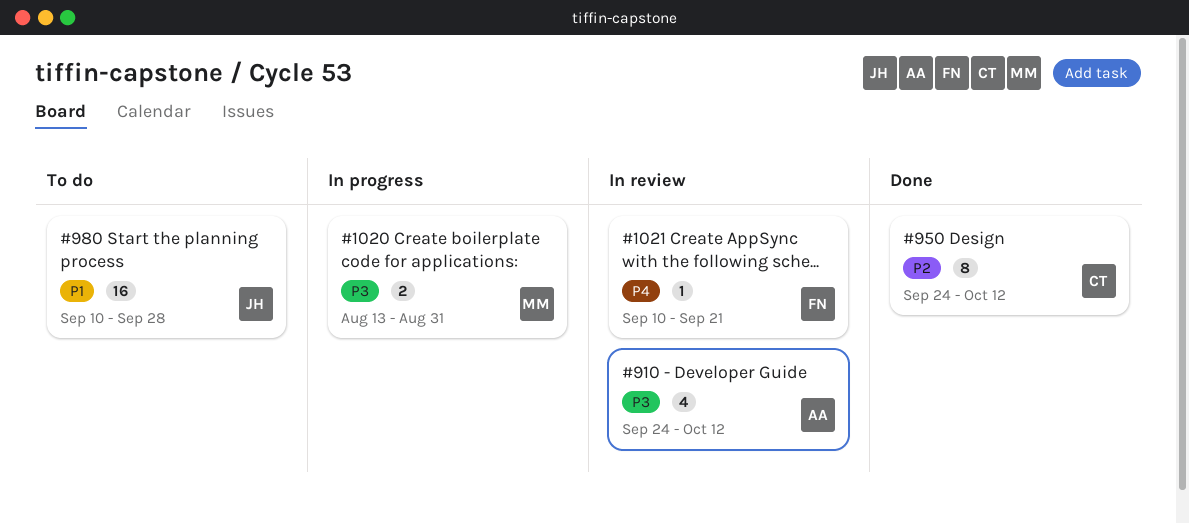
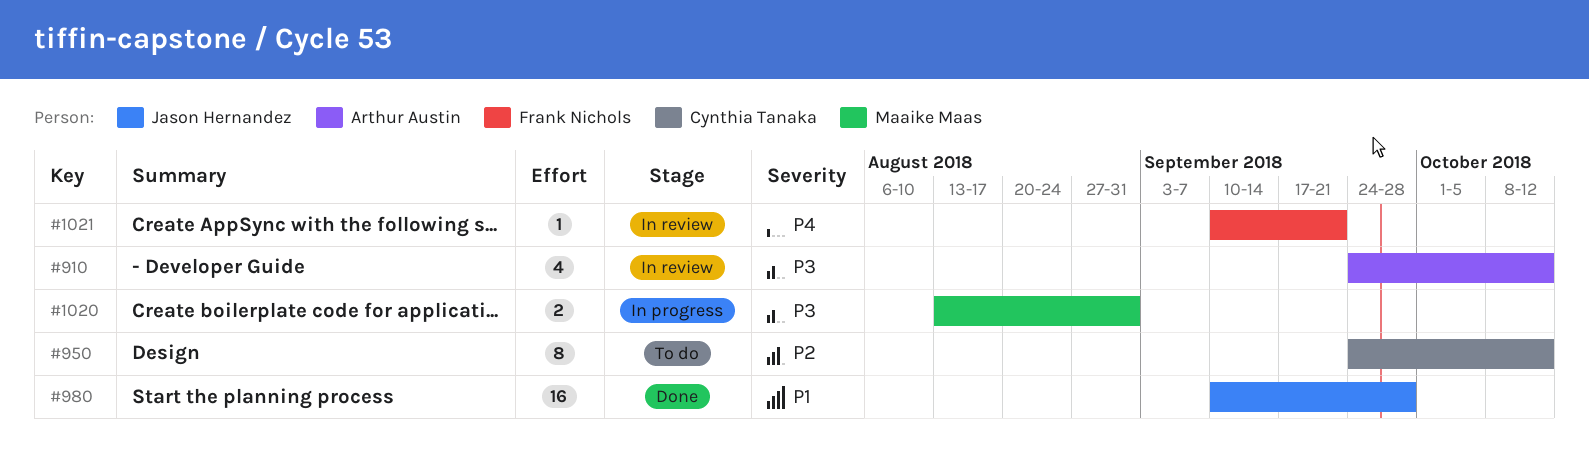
#950, status: Done -> To do
#980, status: To do -> Done

